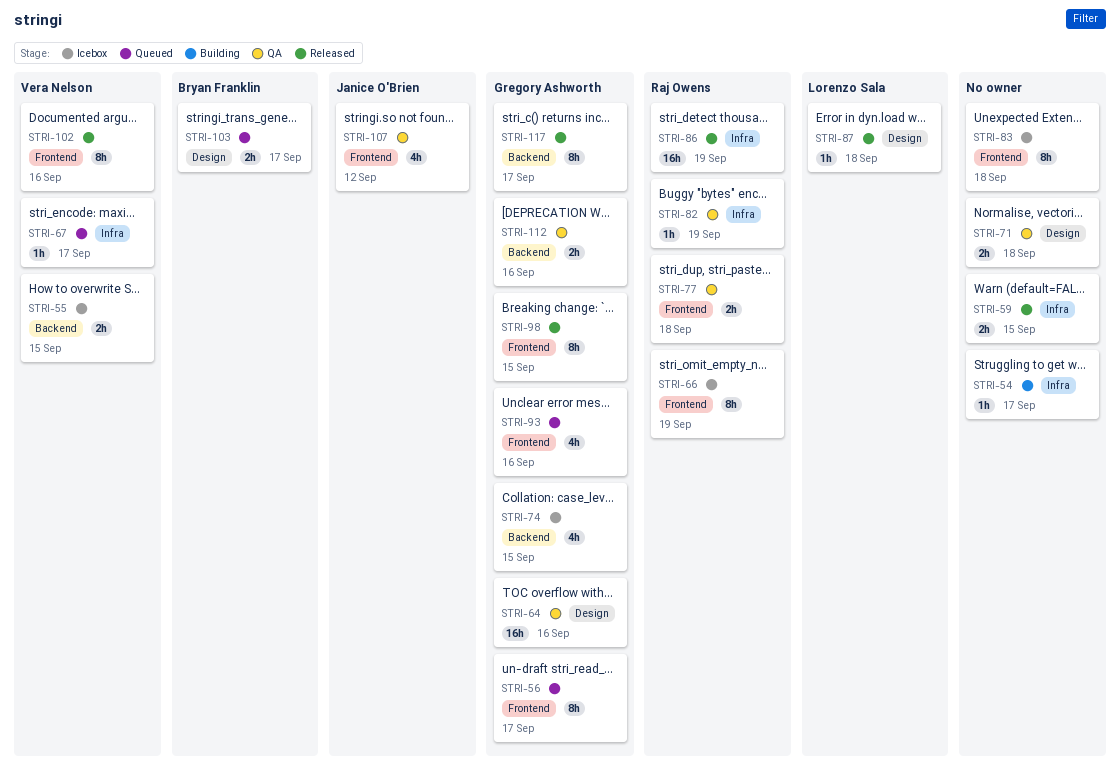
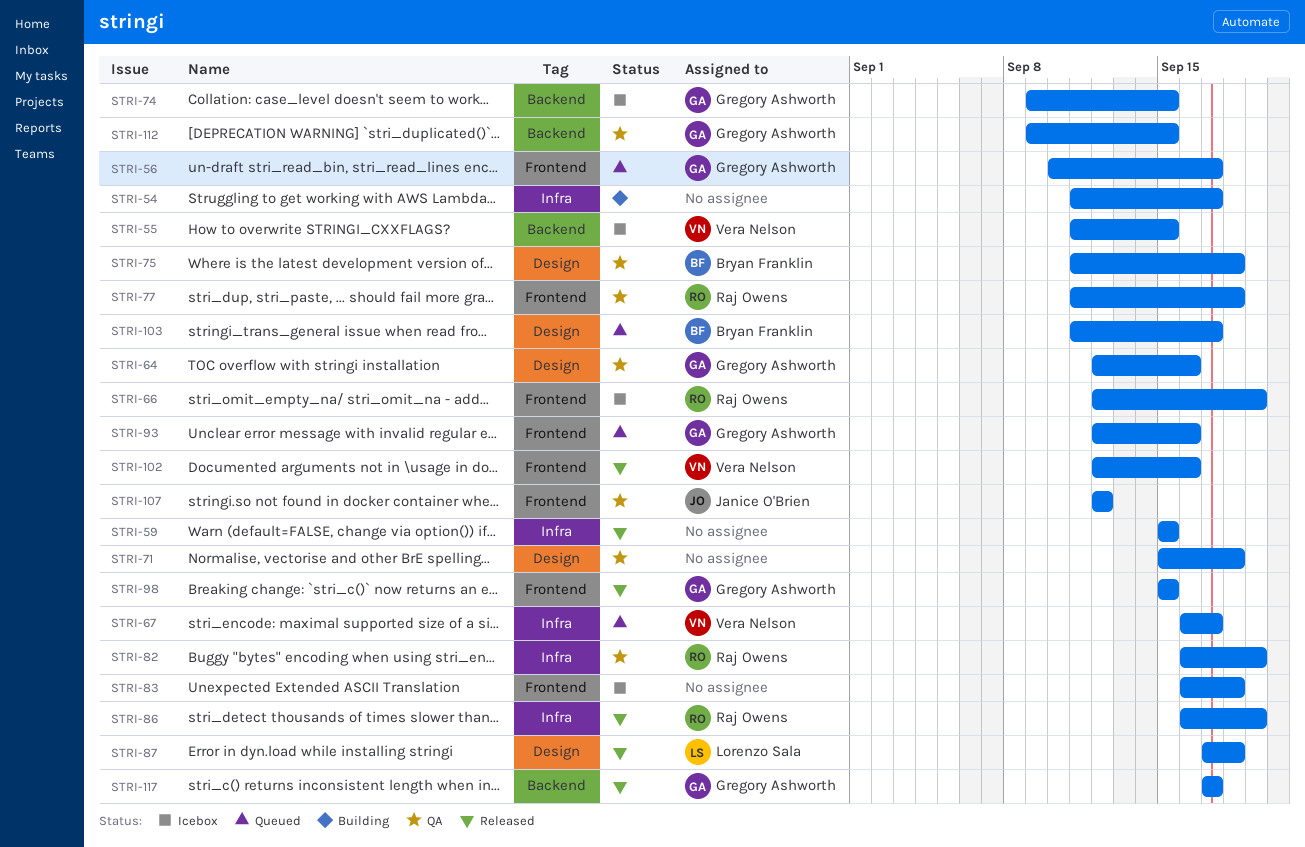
STRI-75: none -> present
STRI-112, due: Sep 16 -> Sep 15

